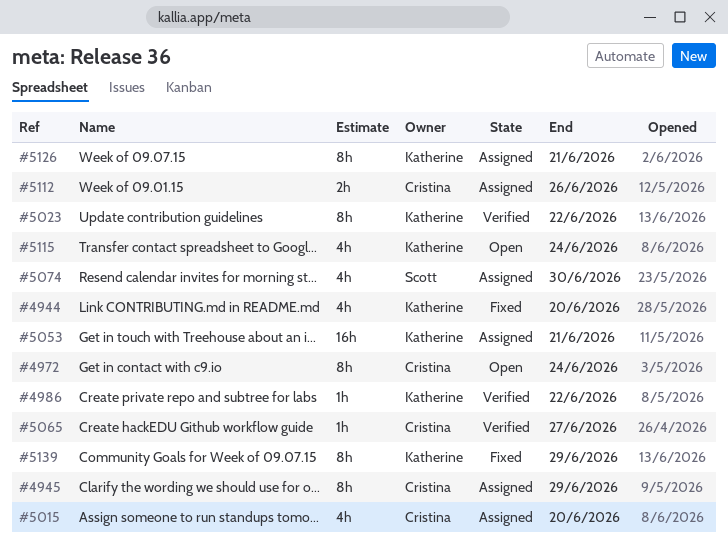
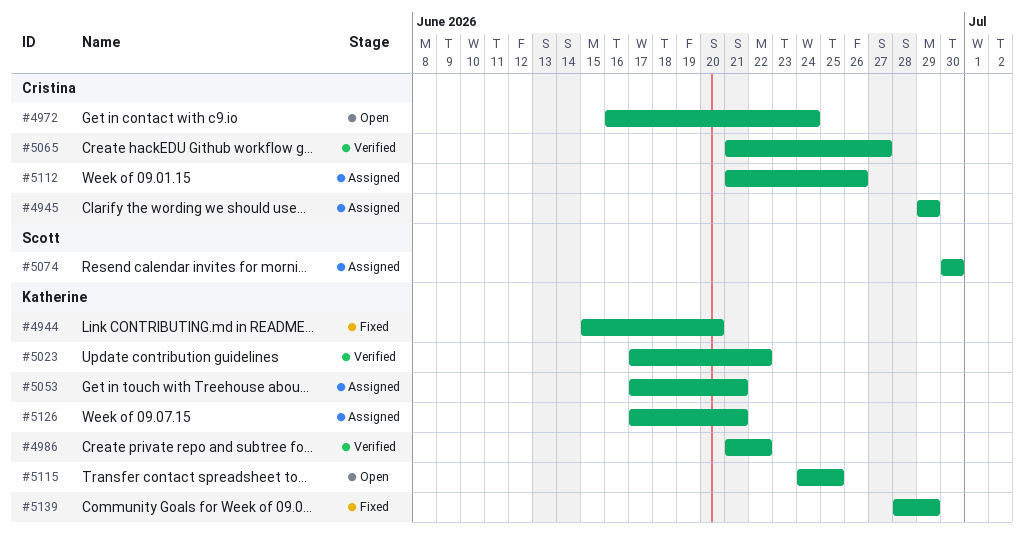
#5015: present -> none
#5115, due: Jun 24 -> Jun 25

